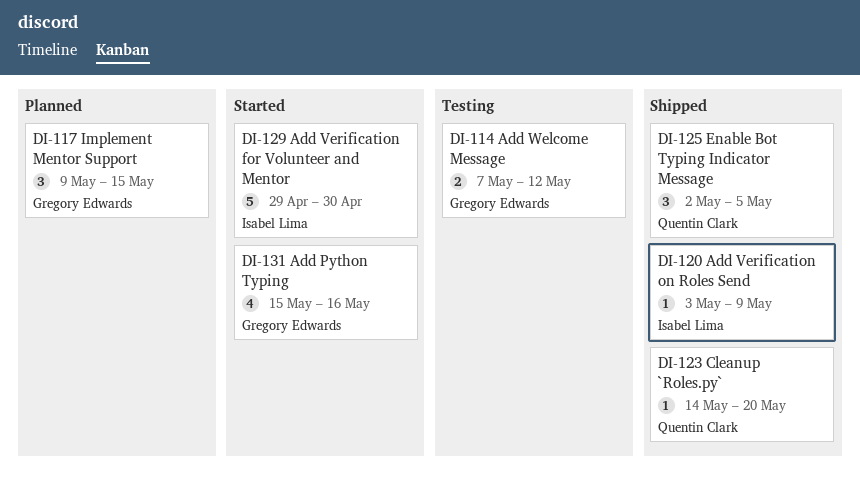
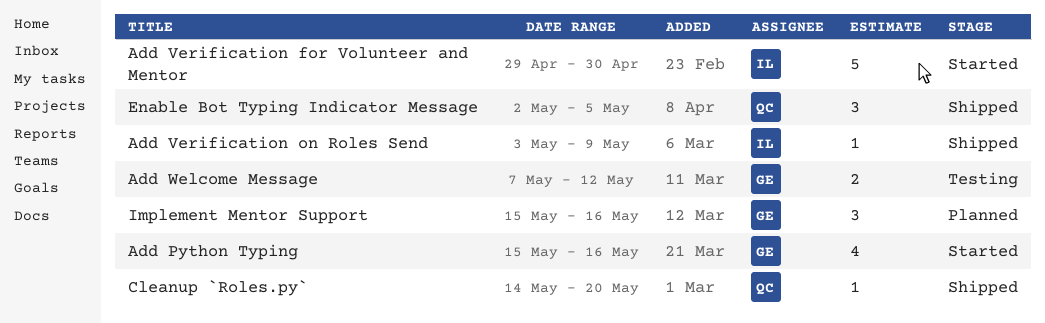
Implement Mentor Support, start: May 9 -> May 15
Implement Mentor Support, due: May 15 -> May 16

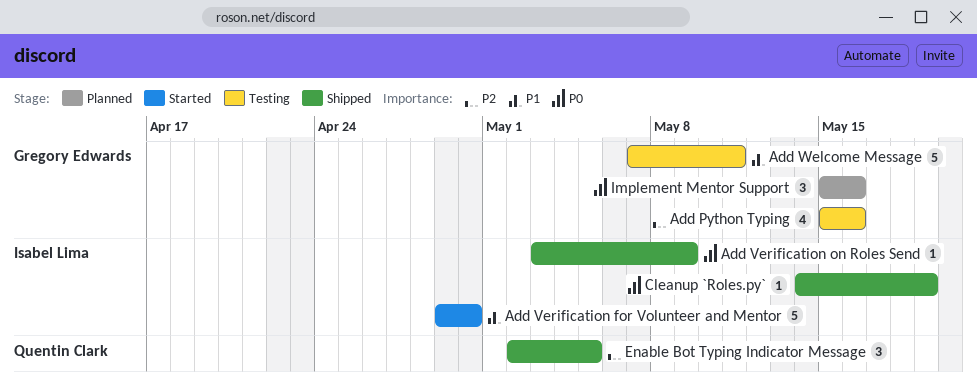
Add Python Typing, status: Started -> Testing
Add Welcome Message, estimate: 2 -> 5
Add Welcome Message, due: May 12 -> May 11
Cleanup `Roles.py`, owner: Quentin Clark -> Isabel Lima
Cleanup `Roles.py`, due: May 20 -> May 19

